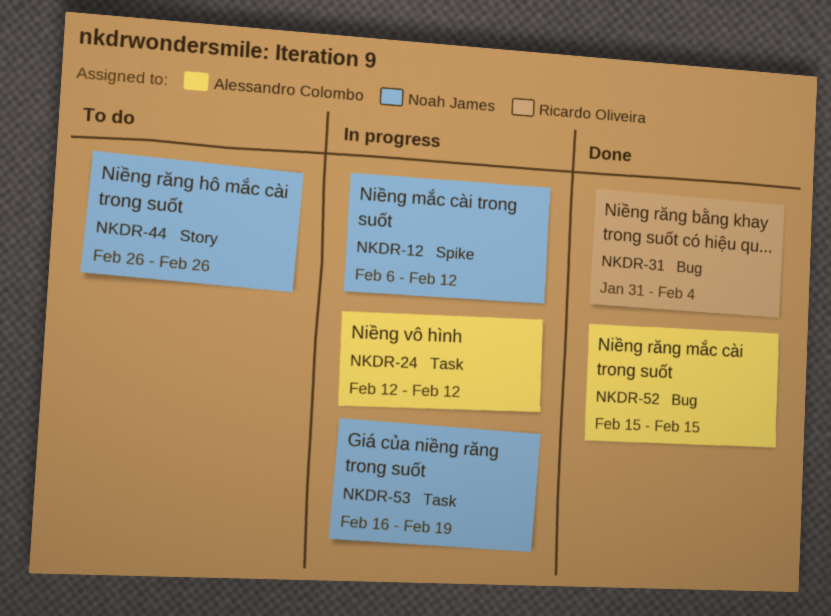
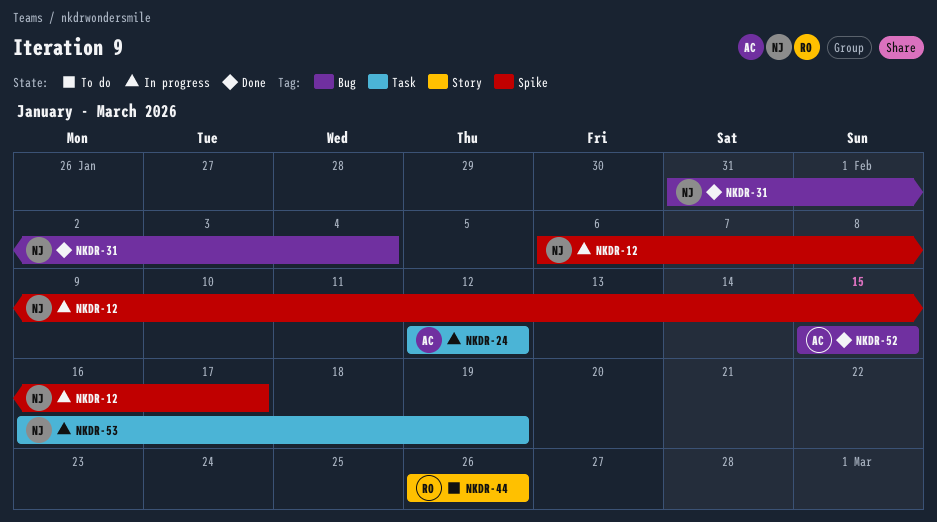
NKDR-12, due: Feb 12 -> Feb 17
NKDR-31, owner: Ricardo Oliveira -> Noah James
NKDR-44, owner: Noah James -> Ricardo Oliveira

